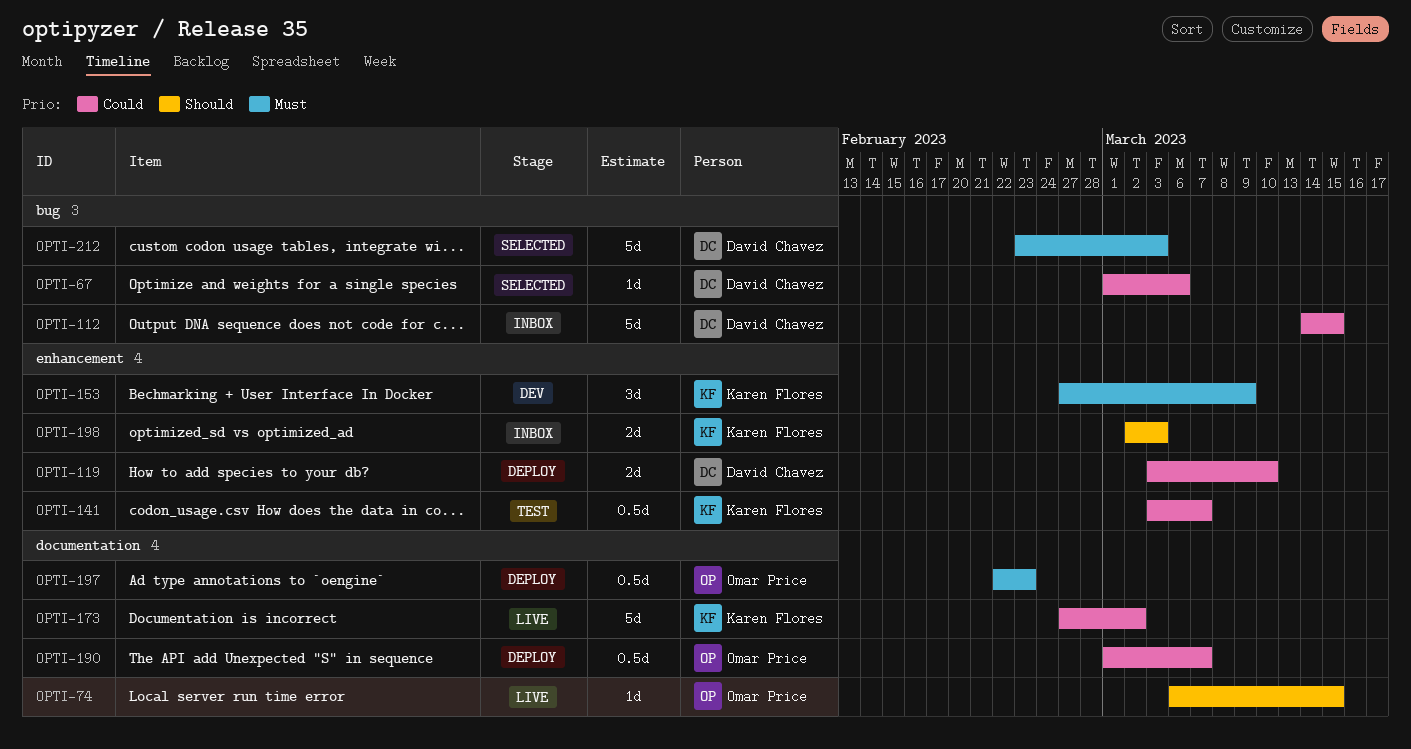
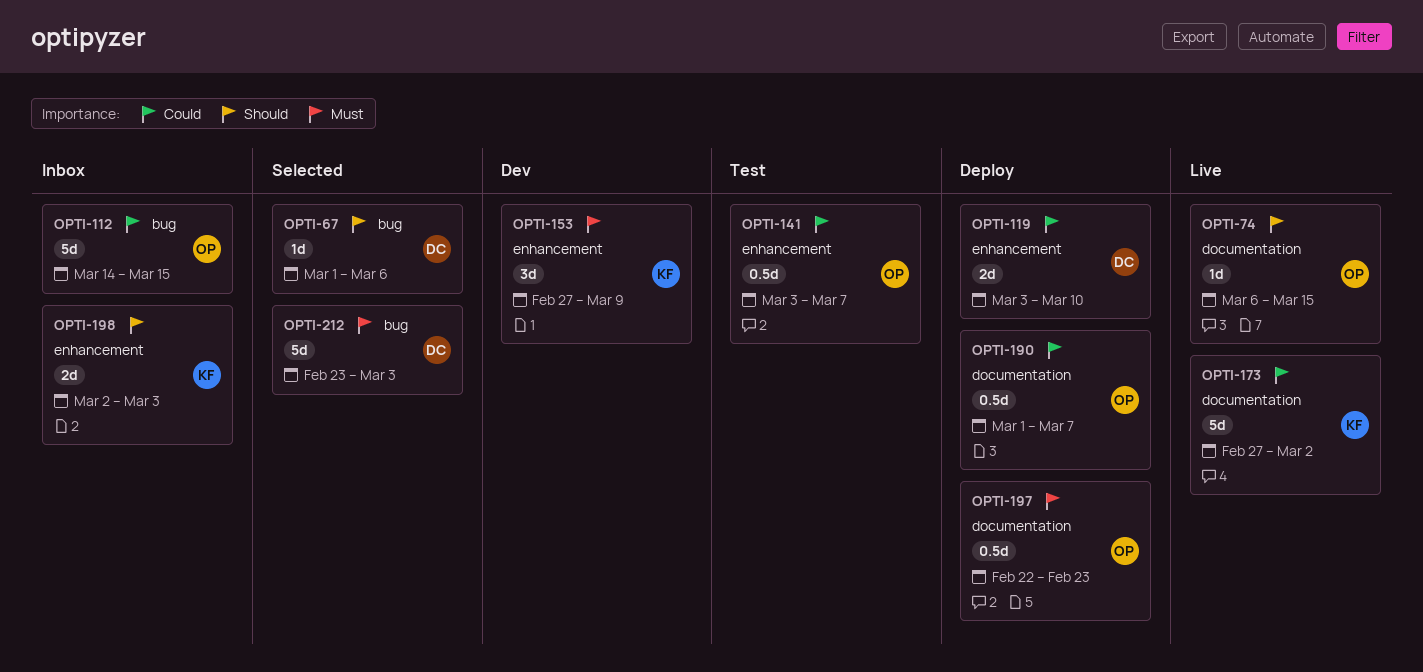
OPTI-67, priority: Could -> Should
OPTI-112, owner: David Chavez -> Omar Price
OPTI-141, owner: Karen Flores -> Omar Price

